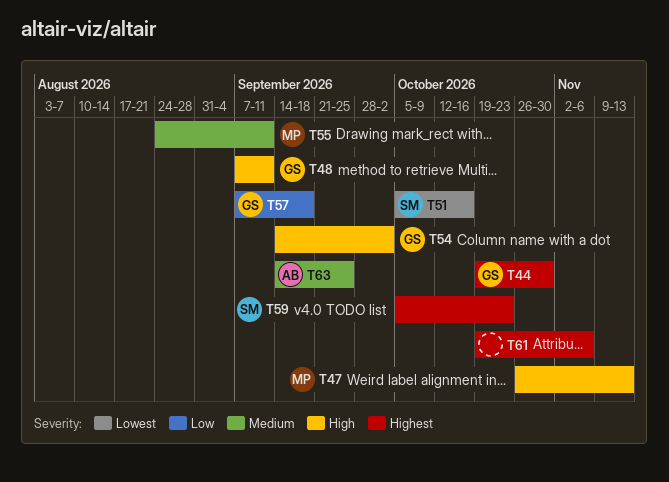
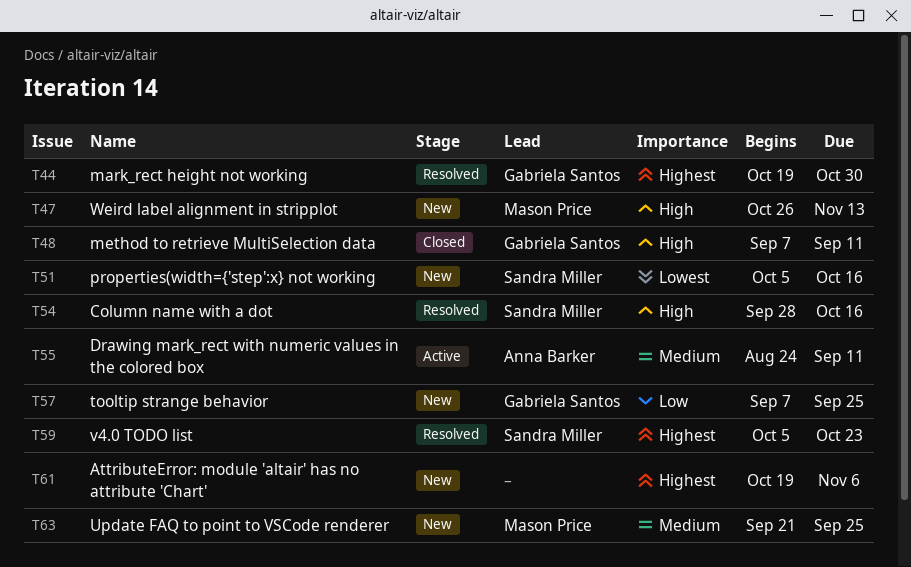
T54, owner: Gabriela Santos -> Sandra Miller
T54, start: Sep 14 -> Sep 28
T54, due: Oct 2 -> Oct 16
T55, owner: Mason Price -> Anna Barker
T57, due: Sep 18 -> Sep 25
T63, owner: Anna Barker -> Mason Price
T63, start: Sep 14 -> Sep 21

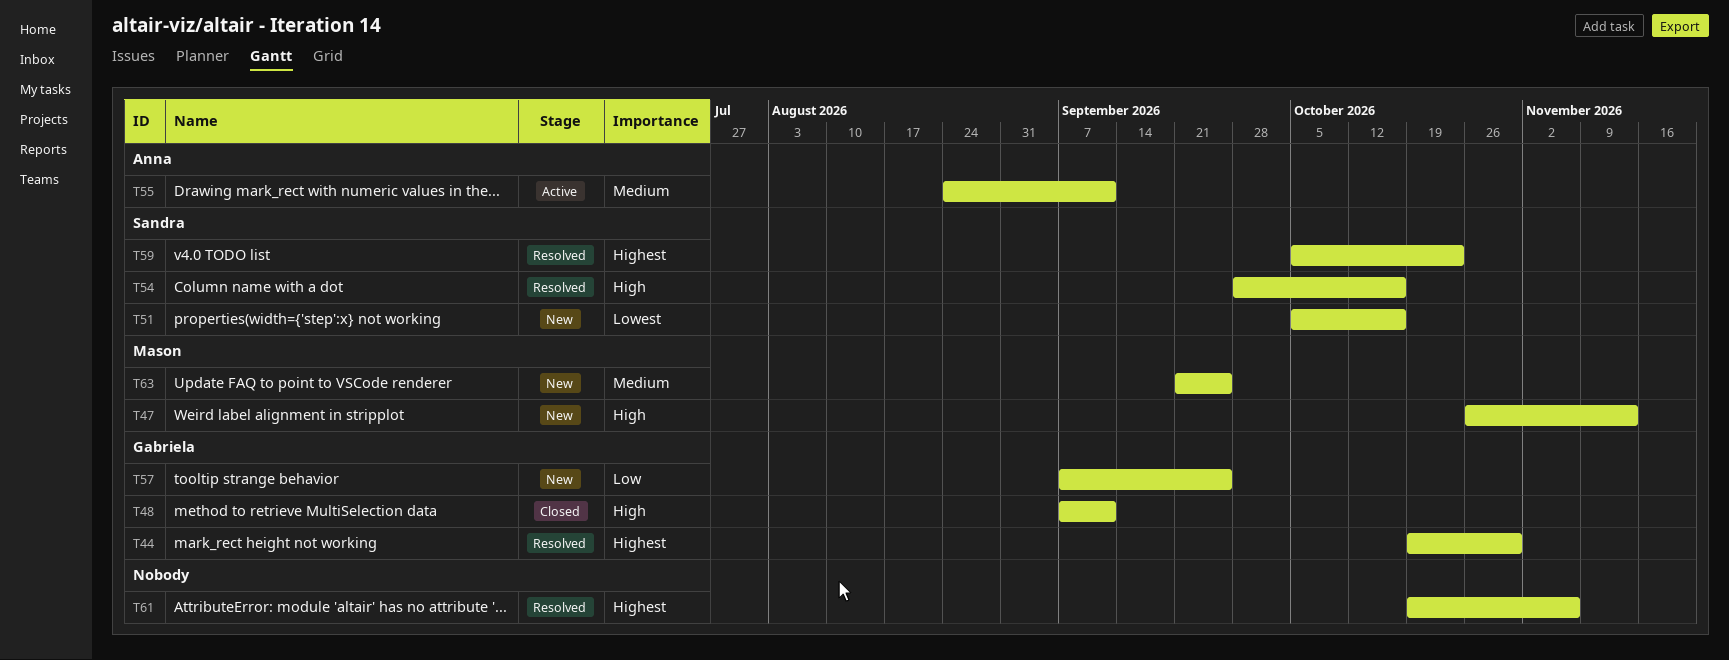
T61, status: New -> Resolved

